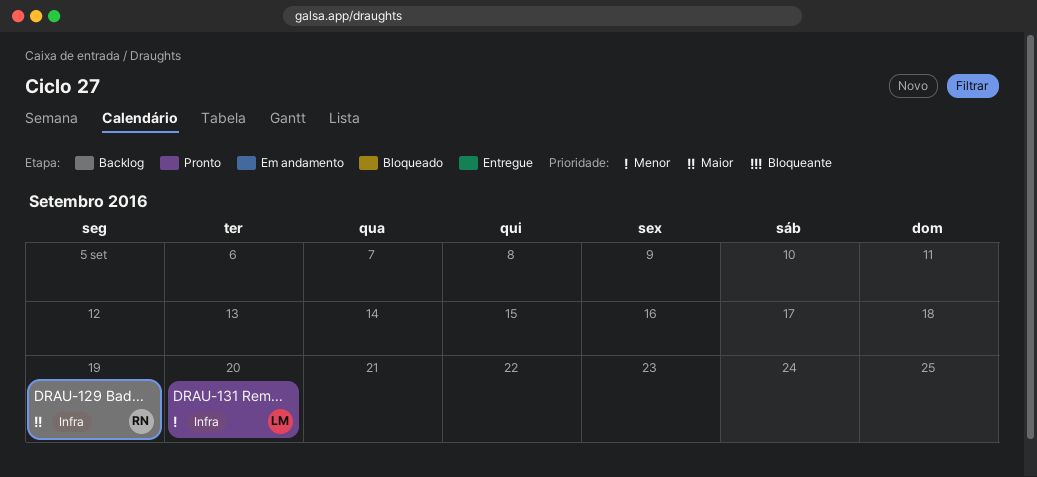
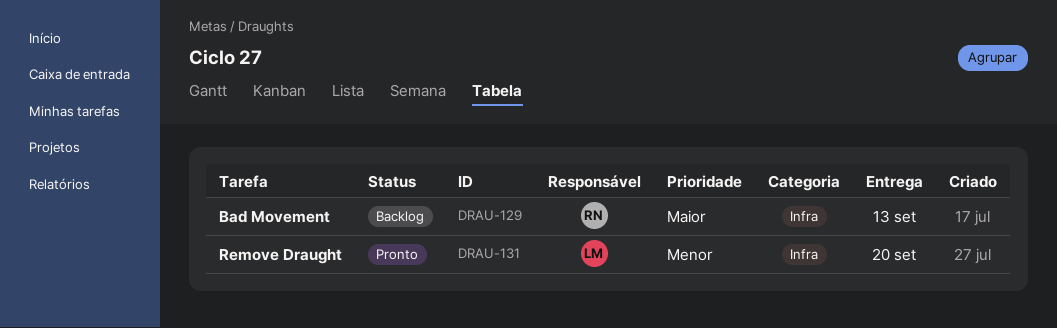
DRAU-129, due: Sep 19 -> Sep 13

